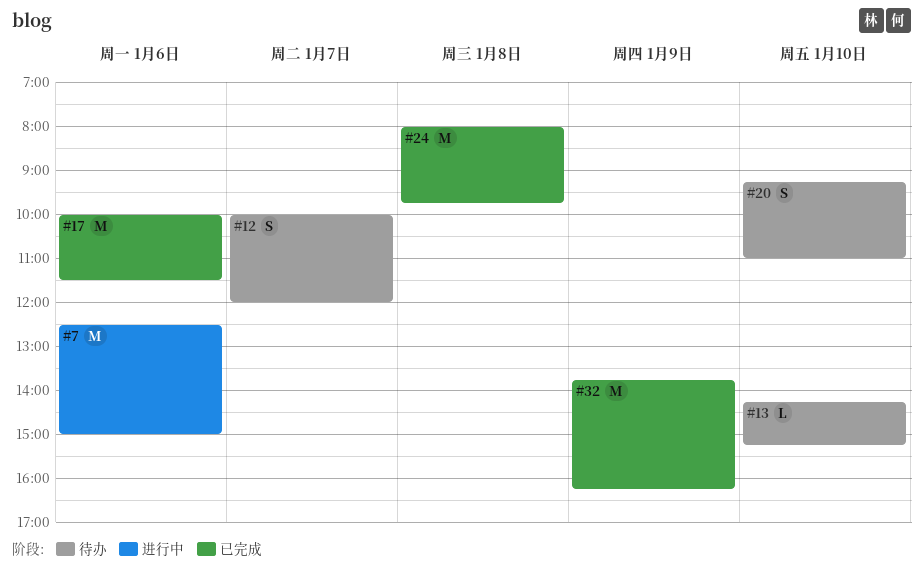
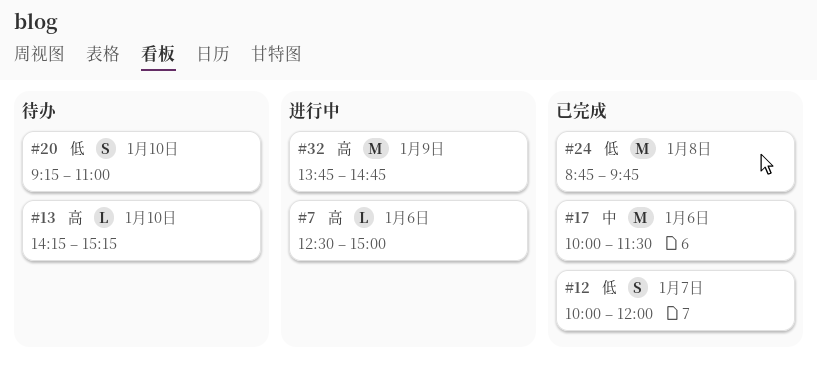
#7, estimate: M -> L
#12, status: 待办 -> 已完成
#24, begins: 08:00 -> 08:45
#32, status: 已完成 -> 进行中
#32, ends: 16:15 -> 14:45

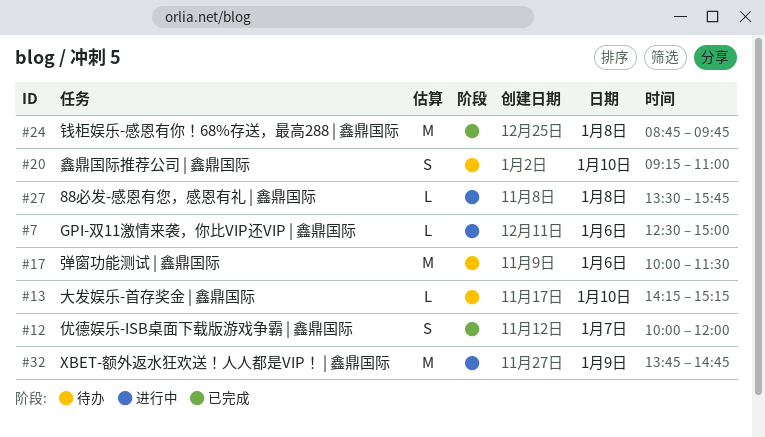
#17, status: 已完成 -> 待办
#27: none -> present

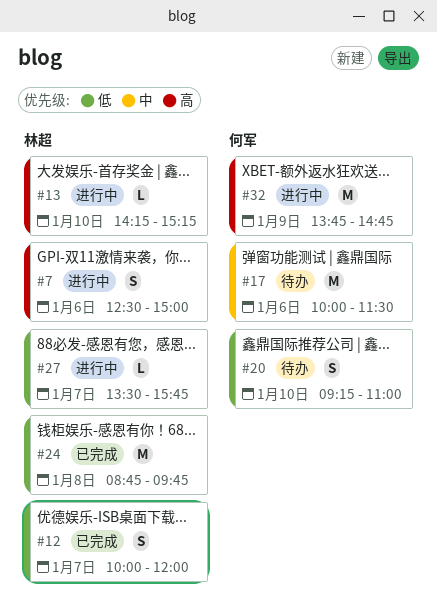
#7, estimate: L -> S
#13, status: 待办 -> 进行中
#27, day: Jan 8 -> Jan 7

